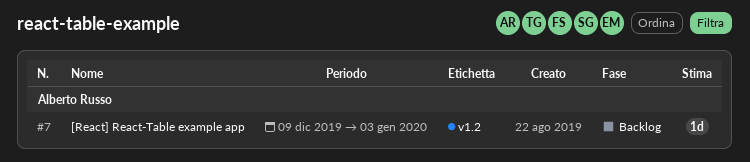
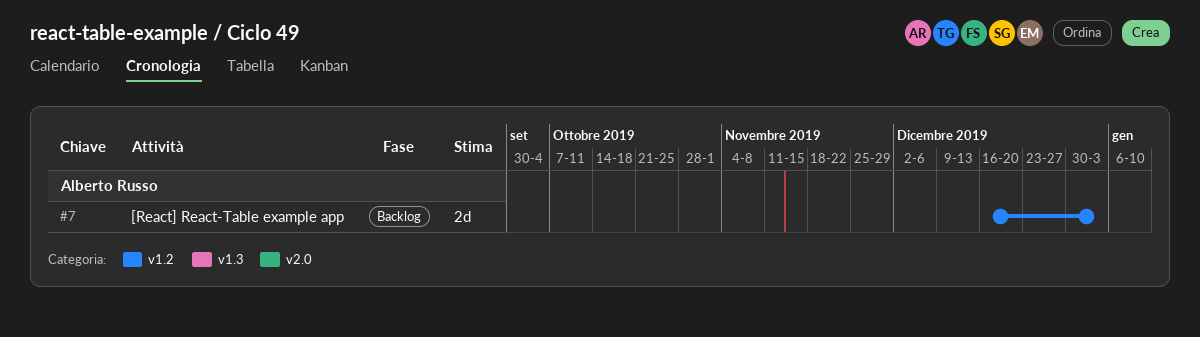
#7, estimate: 1d -> 2d
#7, start: Dec 9 -> Dec 16

